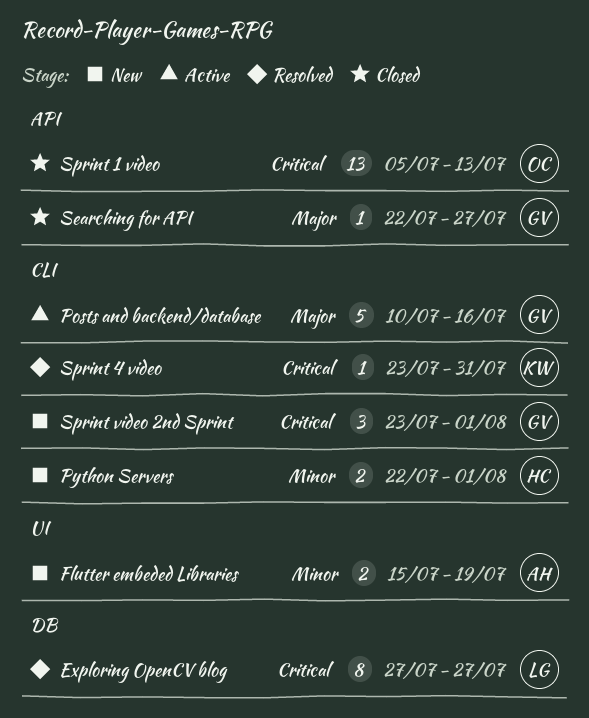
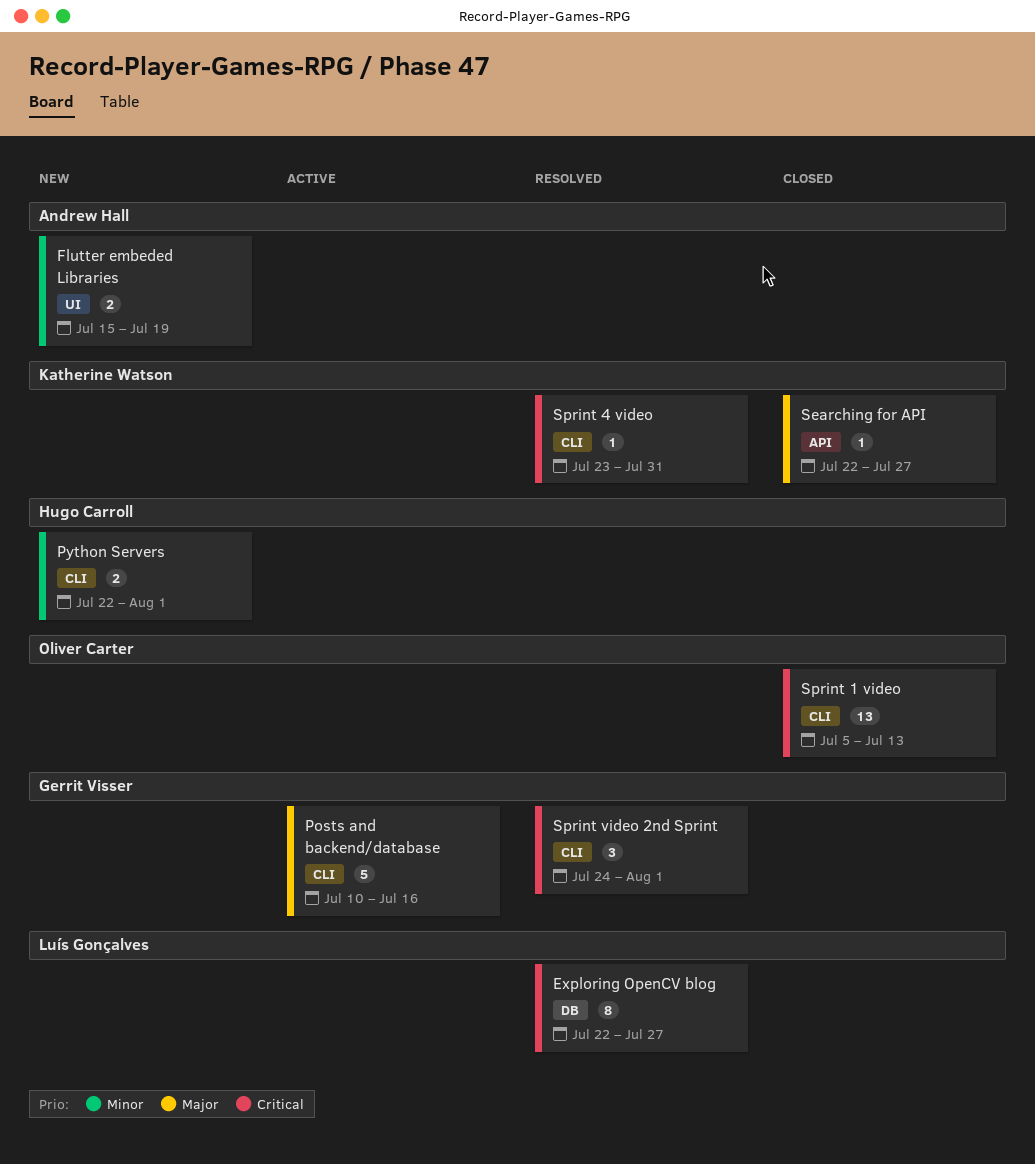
Exploring OpenCV blog, start: Jul 27 -> Jul 22
Searching for API, owner: Gerrit Visser -> Katherine Watson
Sprint 1 video, label: API -> CLI
Sprint video 2nd Sprint, status: New -> Resolved
Sprint video 2nd Sprint, start: Jul 23 -> Jul 24

